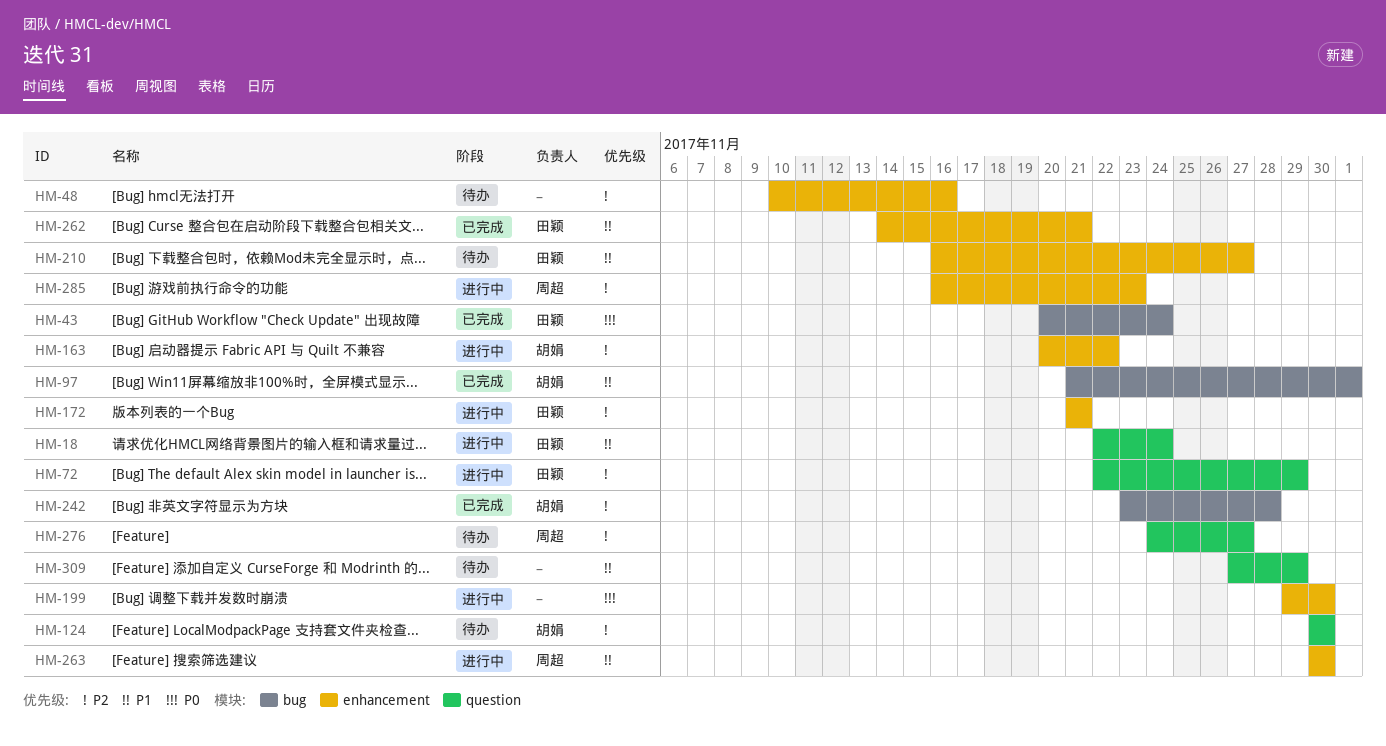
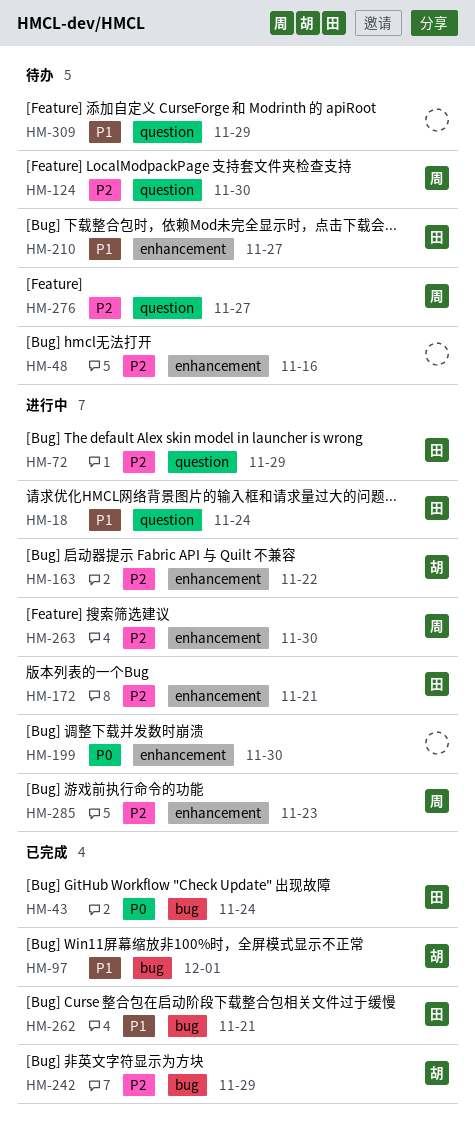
HM-124, owner: 胡娟 -> 周超
HM-242, due: Nov 28 -> Nov 29
HM-262, label: enhancement -> bug
HM-263, priority: P1 -> P2

